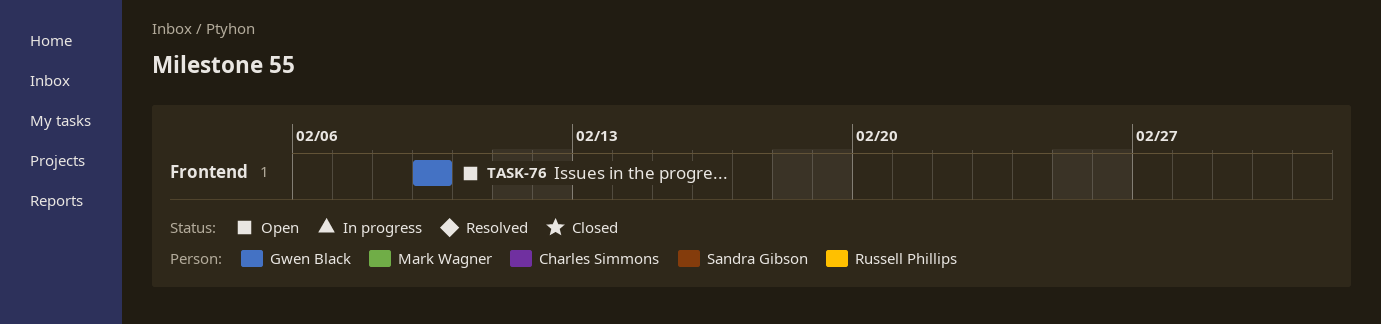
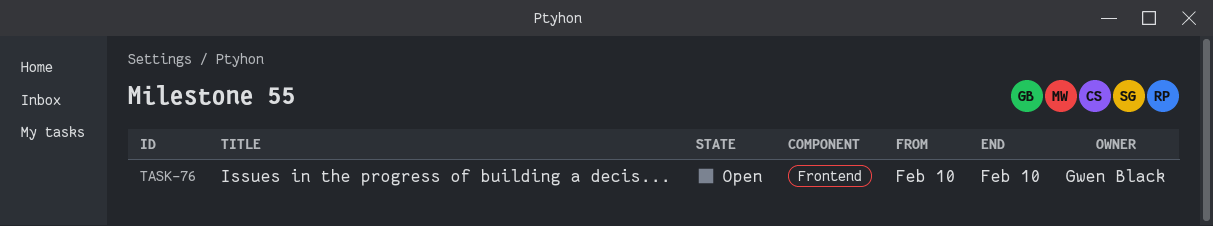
TASK-76, start: Feb 9 -> Feb 10
TASK-76, due: Feb 9 -> Feb 10

